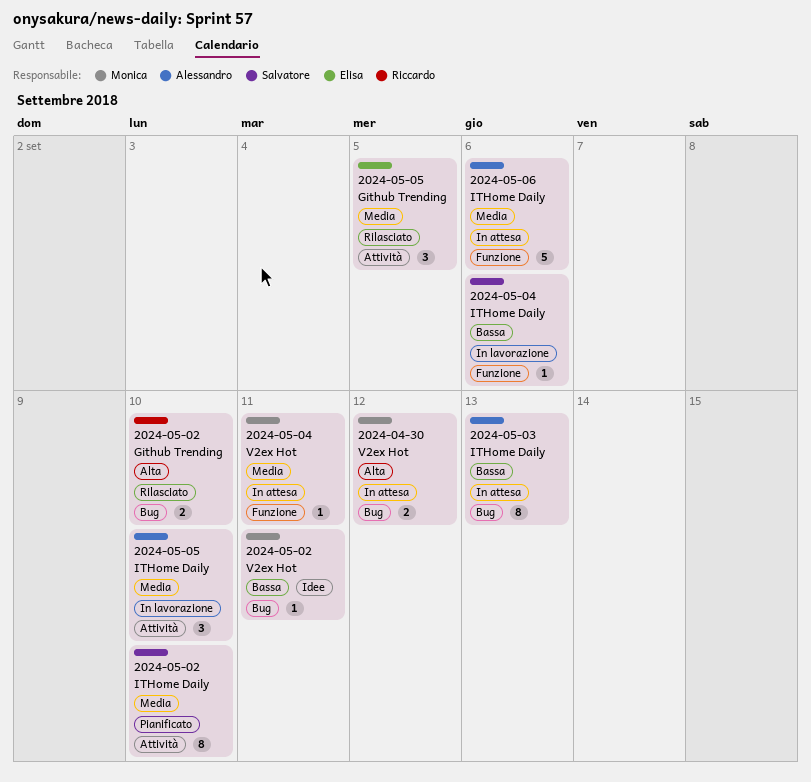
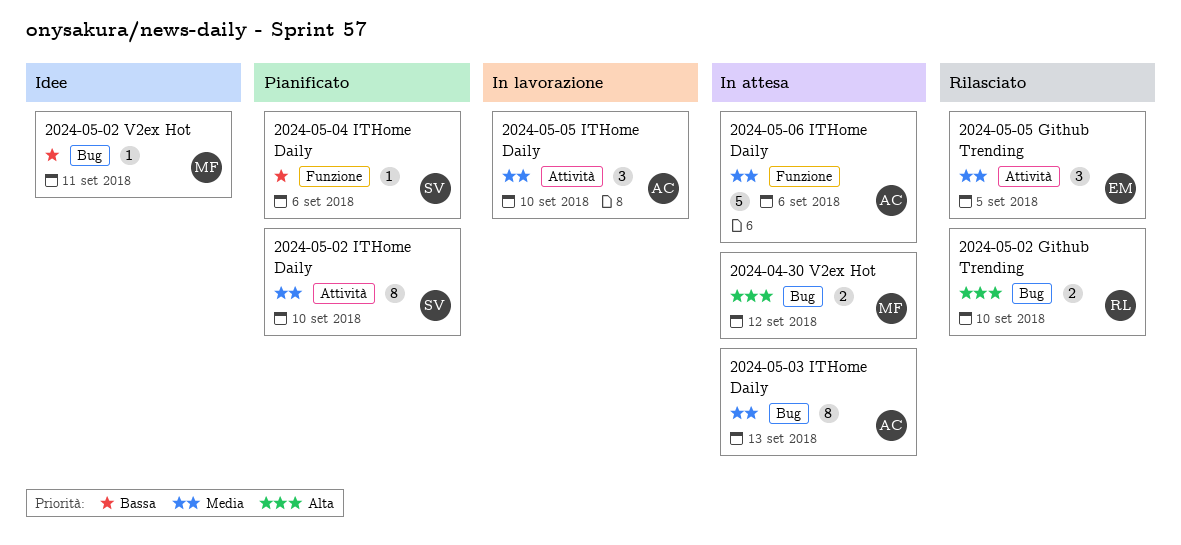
2024-05-03 ITHome Daily, priority: Bassa -> Media
2024-05-04 ITHome Daily, status: In lavorazione -> Pianificato
2024-05-04 V2ex Hot: present -> none

